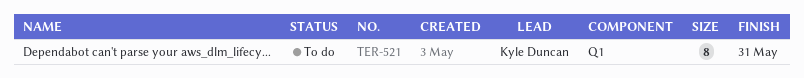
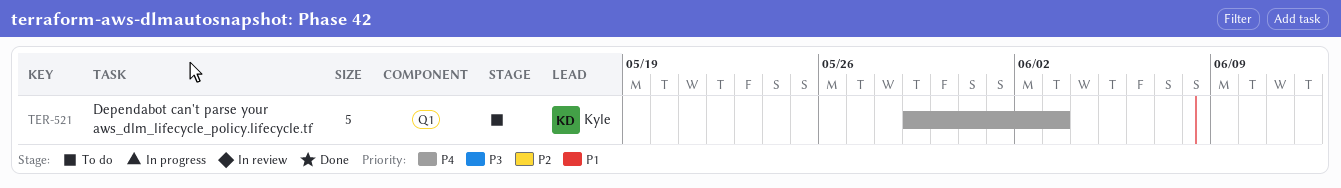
TER-521, estimate: 8 -> 5
TER-521, due: May 31 -> Jun 3

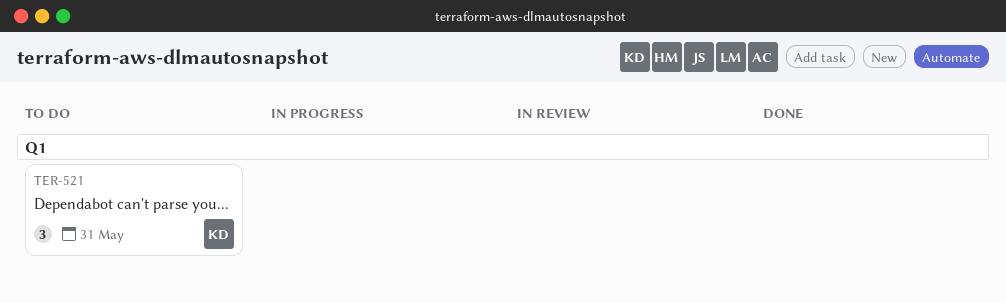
TER-521, estimate: 5 -> 3
TER-521, due: Jun 3 -> May 31

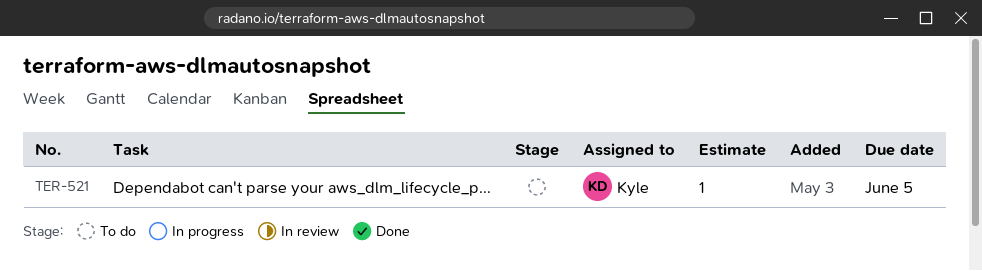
TER-521, estimate: 3 -> 1
TER-521, due: May 31 -> Jun 5

